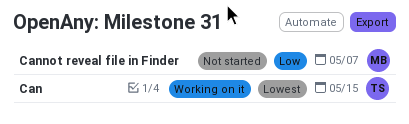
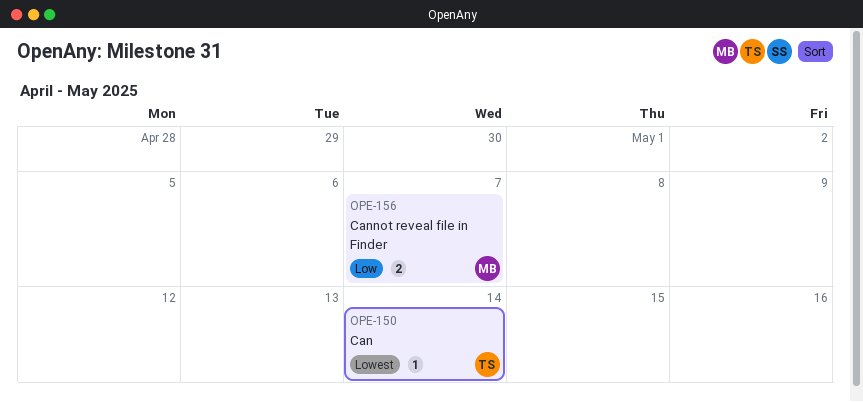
Can, due: May 15 -> May 14

